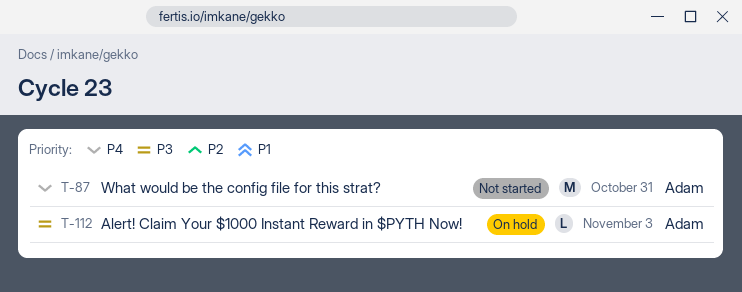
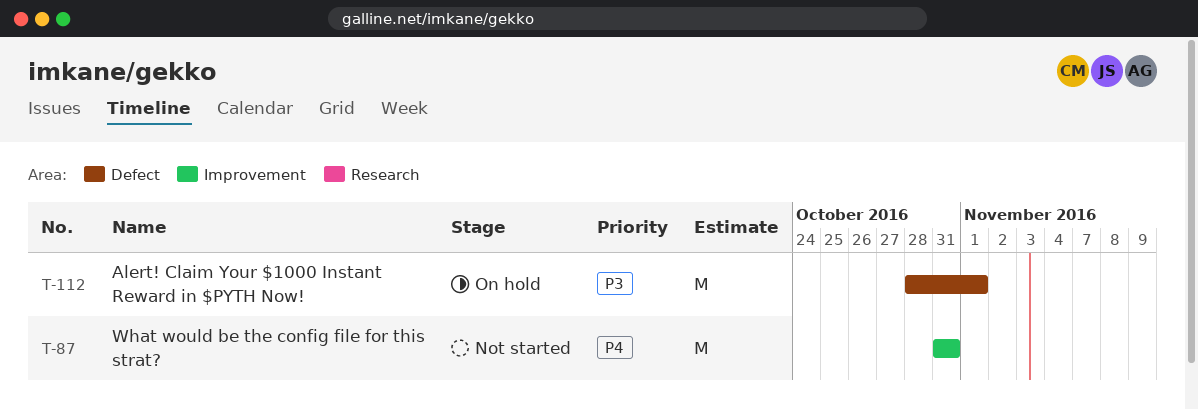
T-112, estimate: L -> M
T-112, due: Nov 3 -> Nov 1

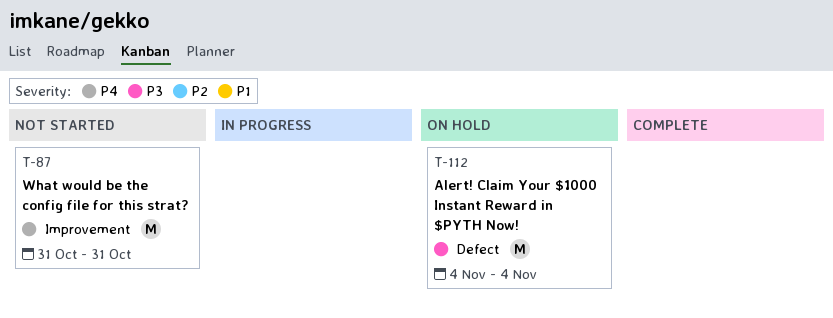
T-112, start: Oct 28 -> Nov 4
T-112, due: Nov 1 -> Nov 4

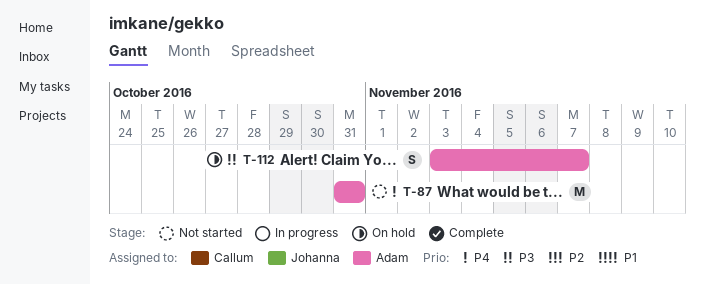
T-112, estimate: M -> S
T-112, start: Nov 4 -> Nov 3
T-112, due: Nov 4 -> Nov 7

